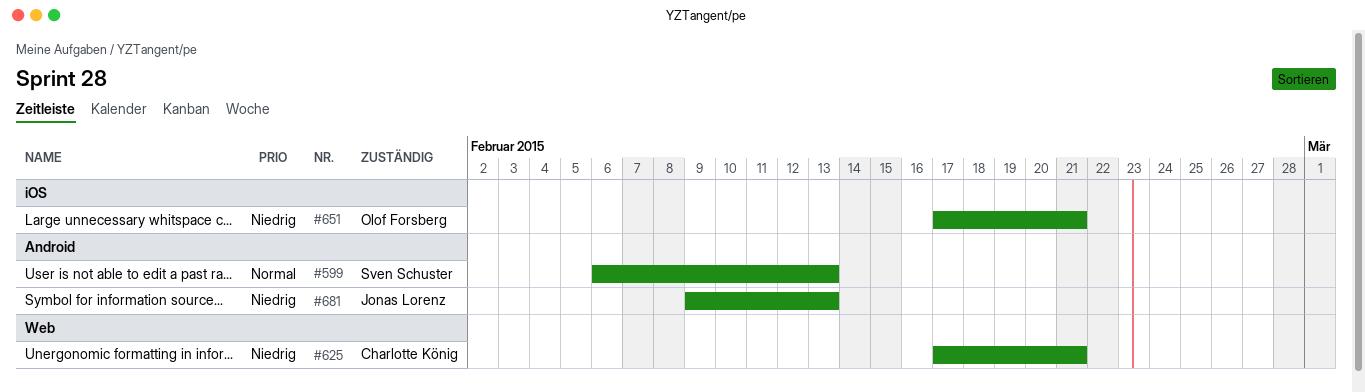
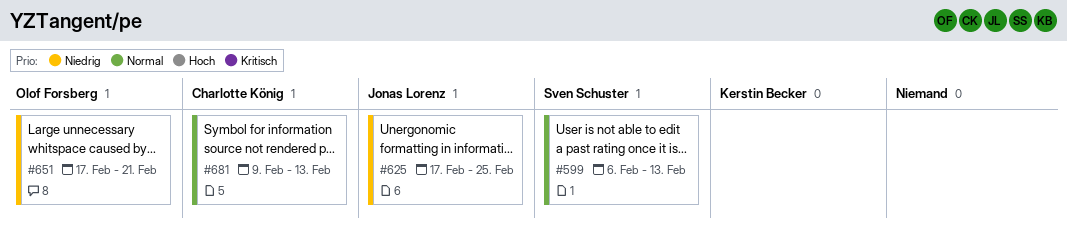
#625, owner: Charlotte König -> Jonas Lorenz
#625, due: Feb 21 -> Feb 25
#681, owner: Jonas Lorenz -> Charlotte König
#681, priority: Niedrig -> Normal

